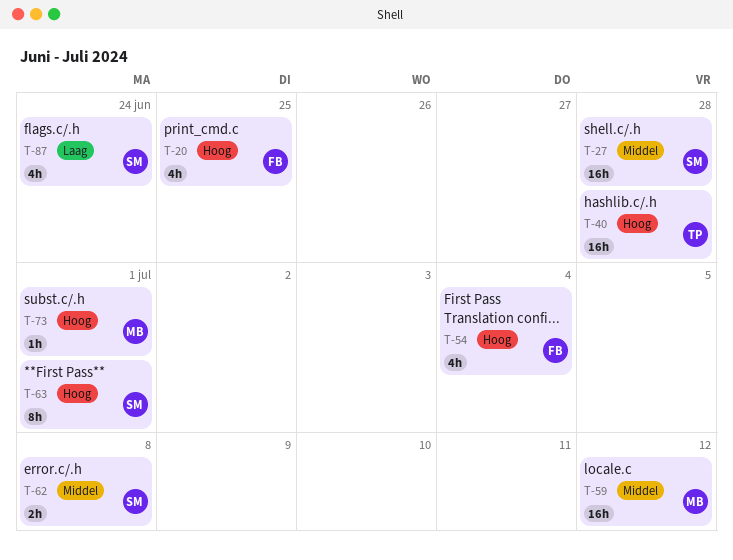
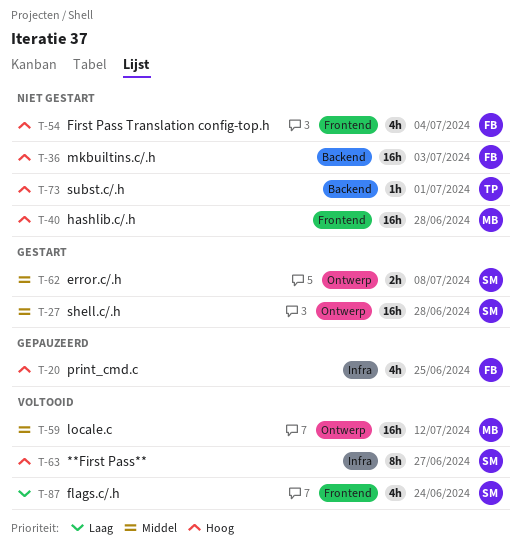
T-36: none -> present
T-40, owner: TP -> MB
T-63, due: Jul 1 -> Jun 27
T-73, owner: MB -> TP

